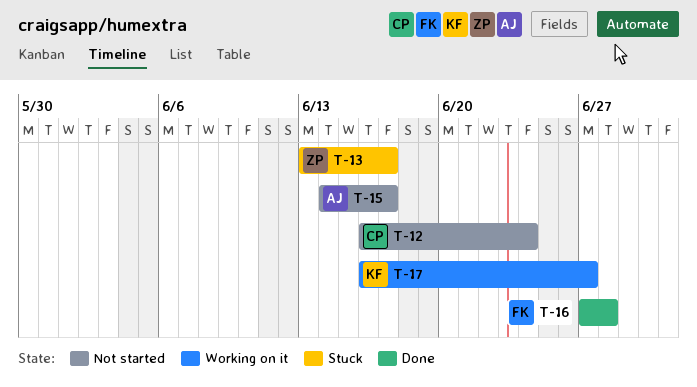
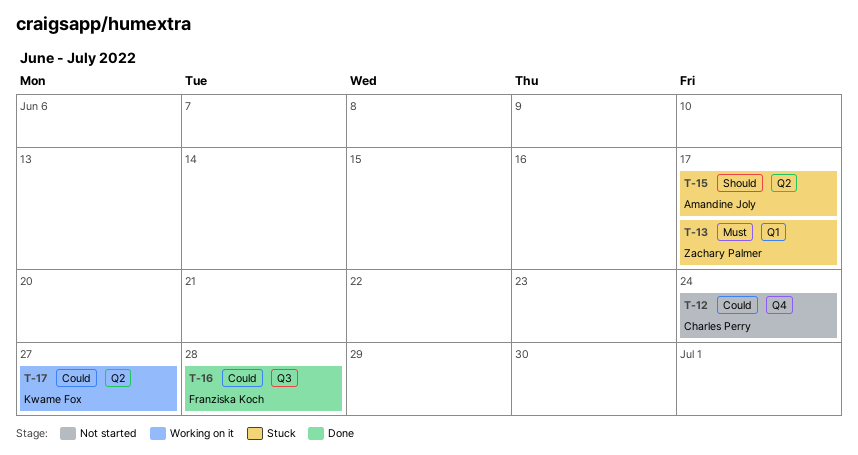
T-15, status: Not started -> Stuck

